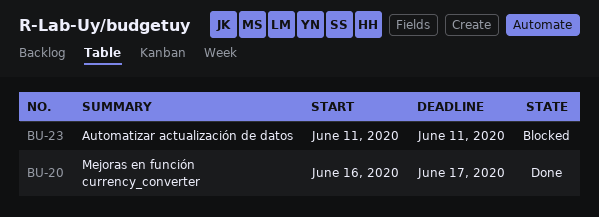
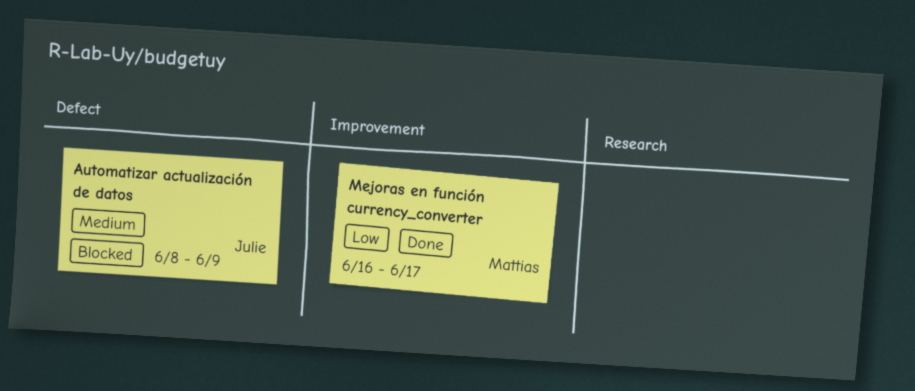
Automatizar actualización de datos, start: Jun 11 -> Jun 8
Automatizar actualización de datos, due: Jun 11 -> Jun 9

